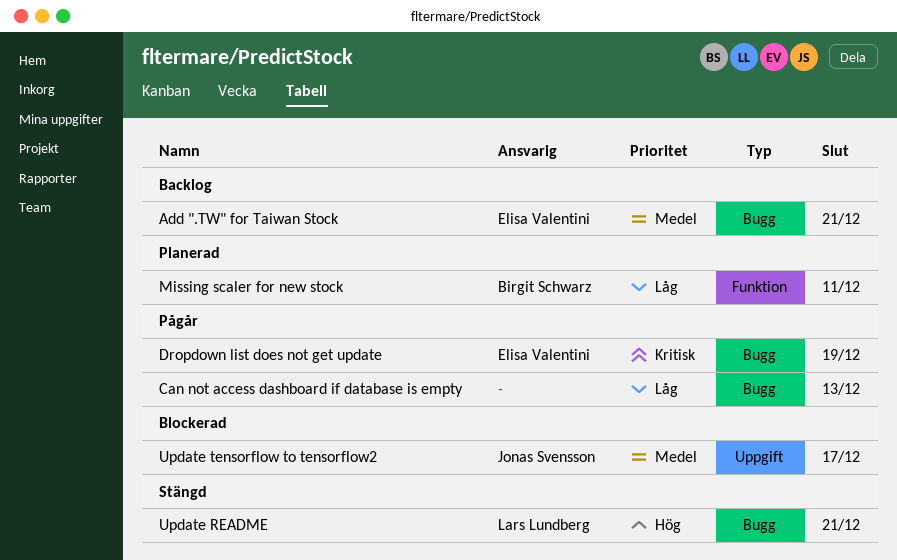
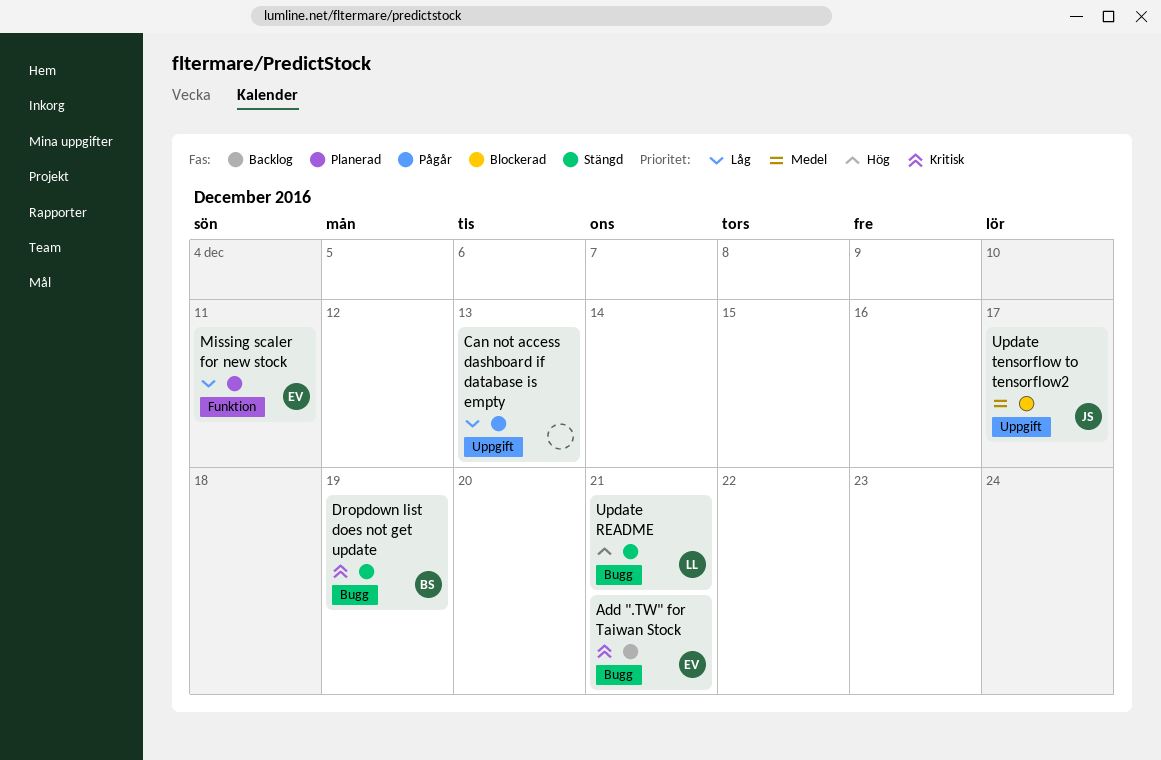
Add ".TW" for Taiwan Stock, priority: Medel -> Kritisk
Can not access dashboard if database is empty, label: Bugg -> Uppgift
Dropdown list does not get update, status: Pågår -> Stängd
Dropdown list does not get update, owner: Elisa Valentini -> Birgit Schwarz
Missing scaler for new stock, owner: Birgit Schwarz -> Elisa Valentini

